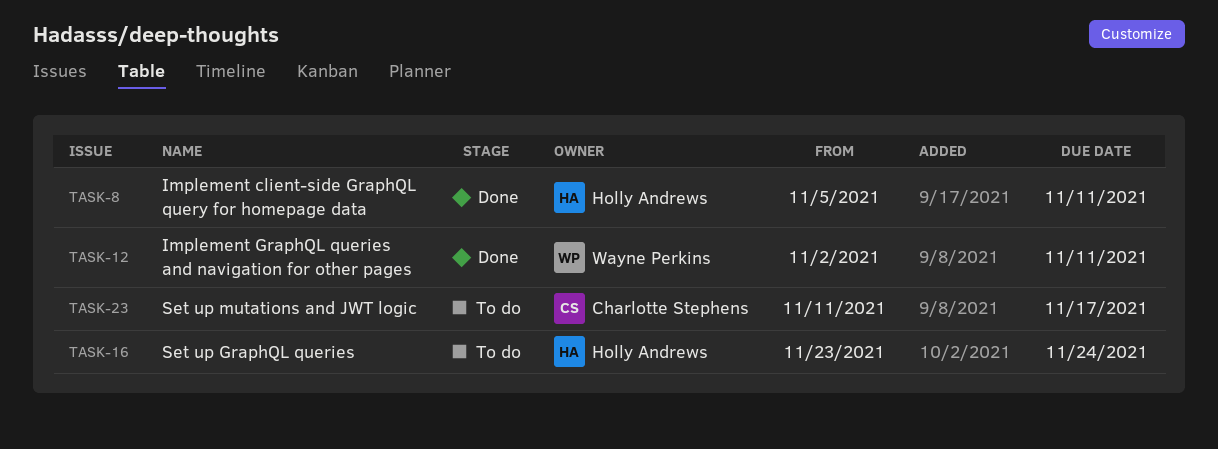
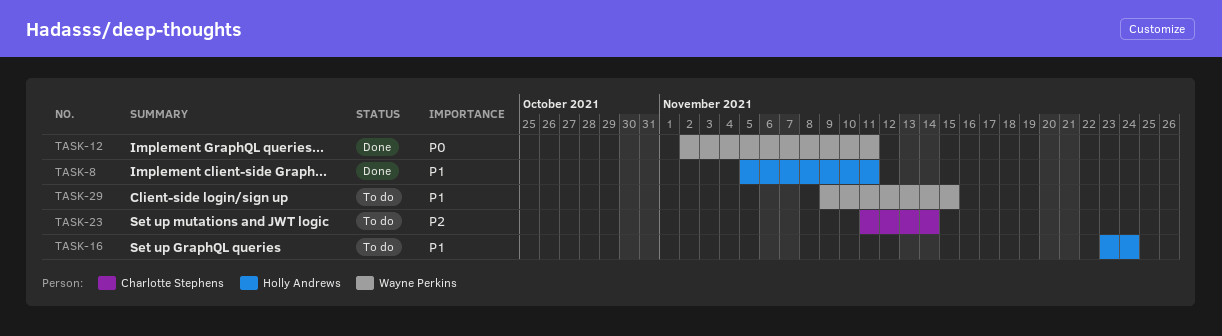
TASK-23, due: Nov 17 -> Nov 14
TASK-29: none -> present

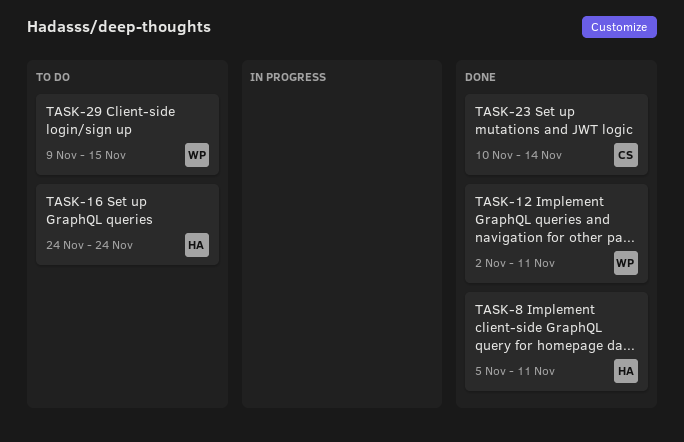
TASK-16, start: Nov 23 -> Nov 24
TASK-23, status: To do -> Done
TASK-23, start: Nov 11 -> Nov 10

